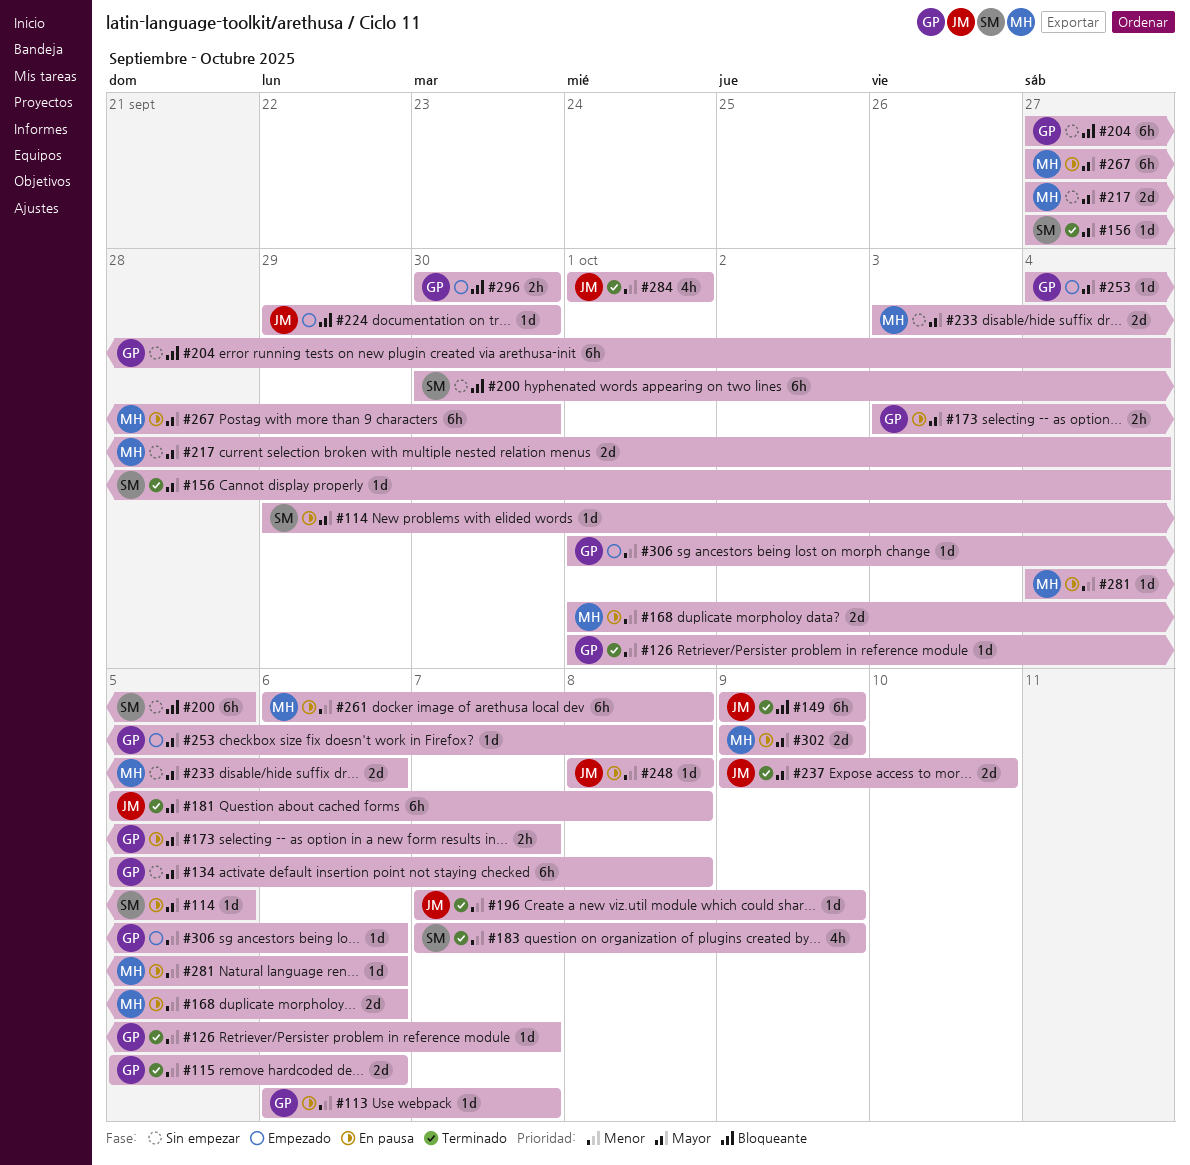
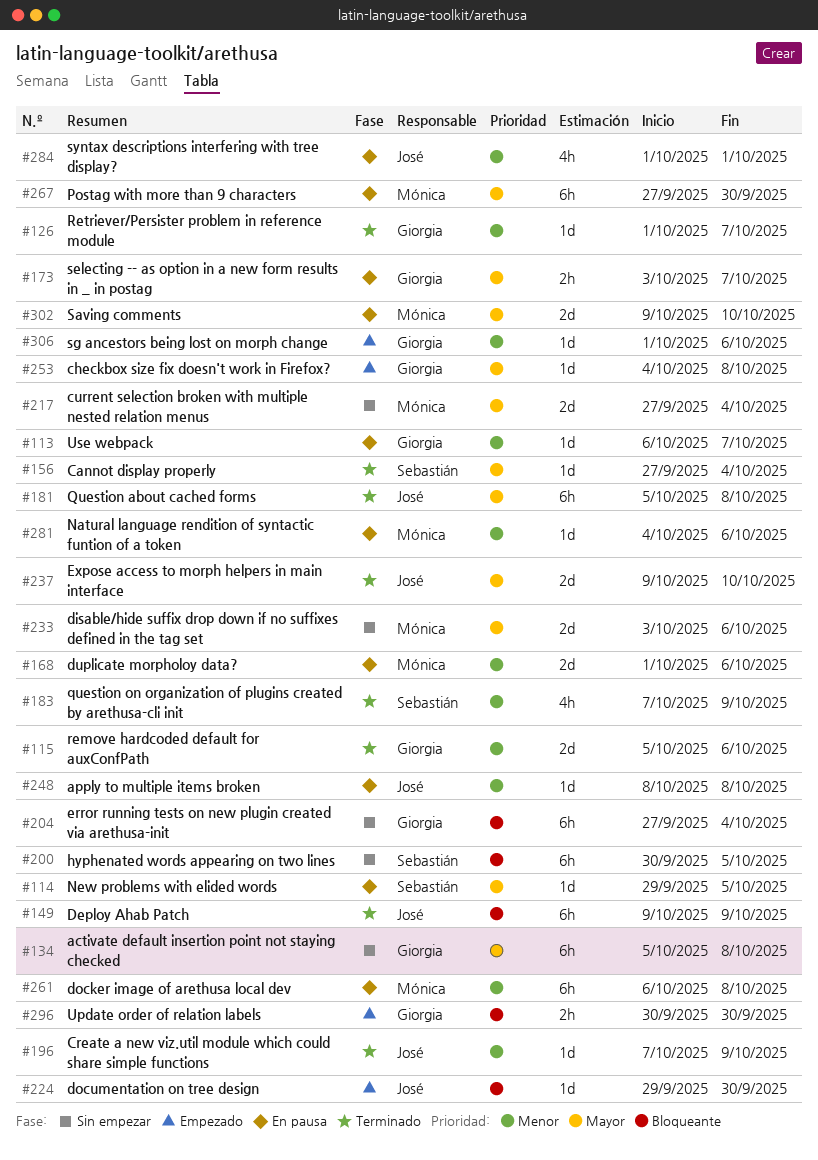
#284, status: Terminado -> En pausa
#302, due: Oct 9 -> Oct 10

